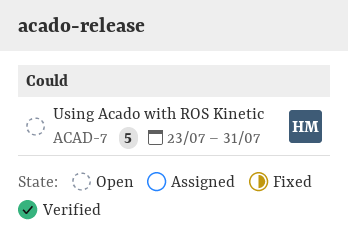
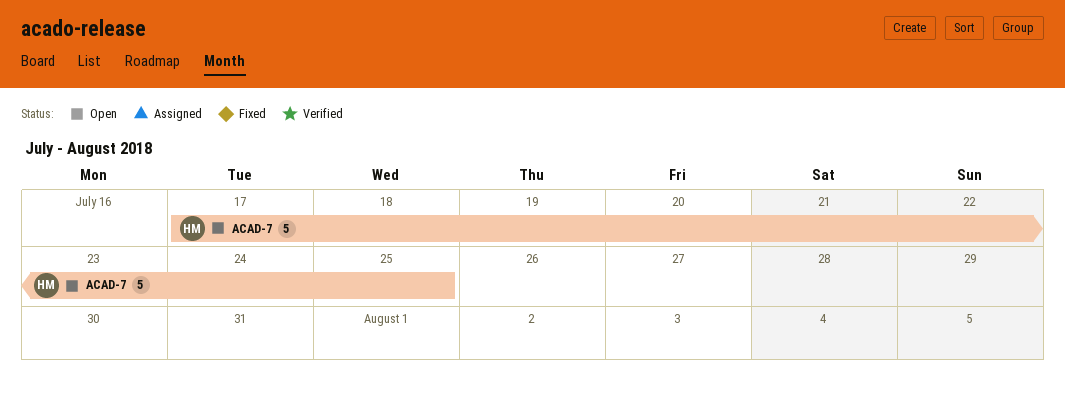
ACAD-7, start: Jul 23 -> Jul 17
ACAD-7, due: Jul 31 -> Jul 25

